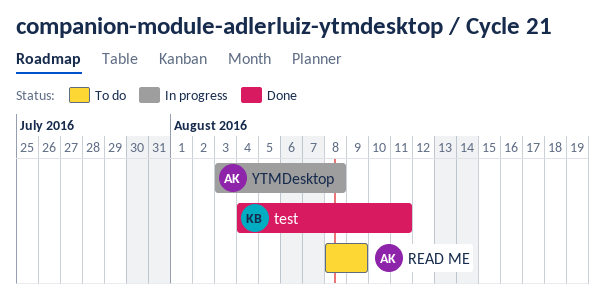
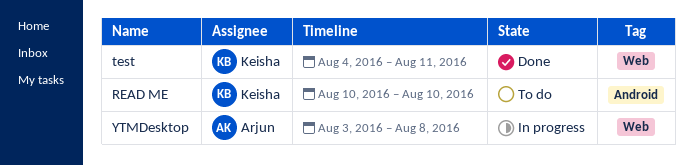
READ ME, owner: Arjun -> Keisha
READ ME, start: Aug 8 -> Aug 10
READ ME, due: Aug 9 -> Aug 10

